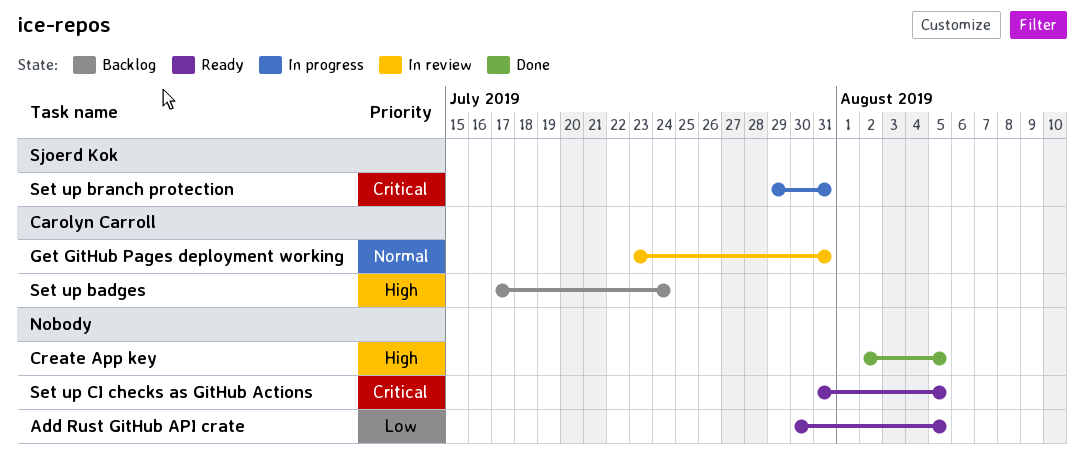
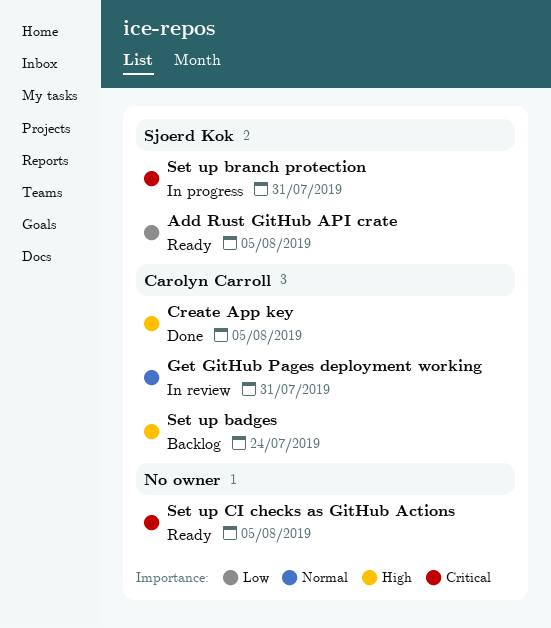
Add Rust GitHub API crate, owner: none -> Sjoerd Kok
Create App key, owner: none -> Carolyn Carroll

